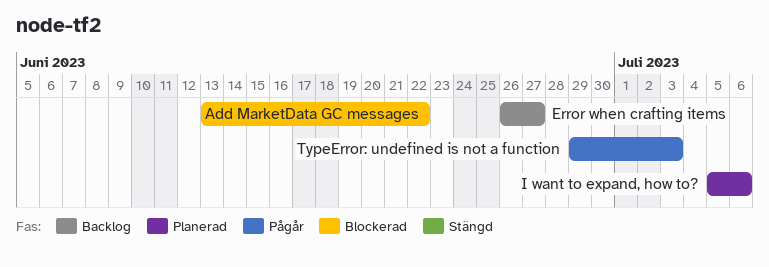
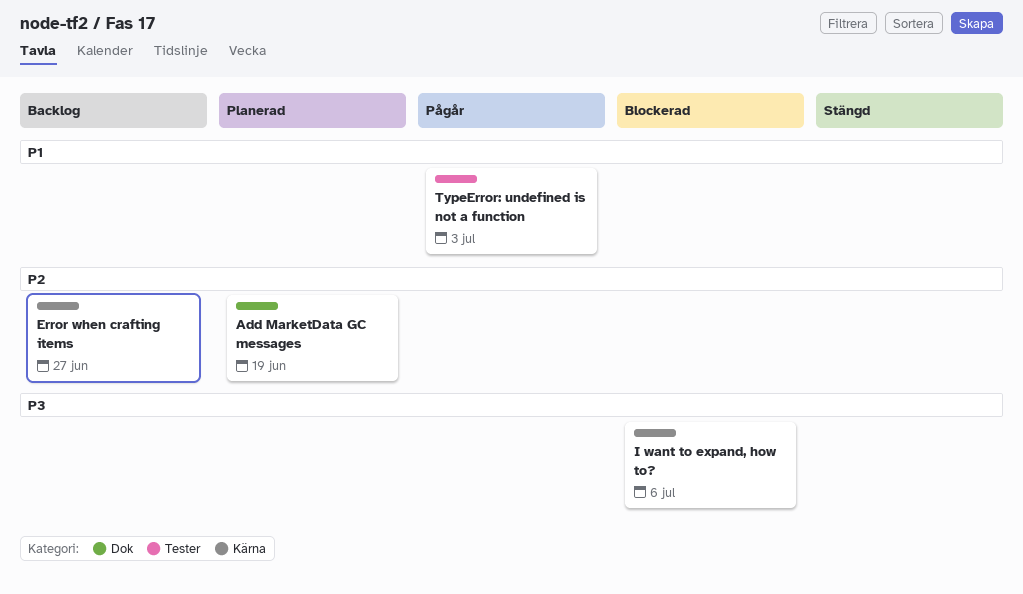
Add MarketData GC messages, status: Blockerad -> Planerad
Add MarketData GC messages, due: Jun 22 -> Jun 19
I want to expand, how to?, status: Planerad -> Blockerad

